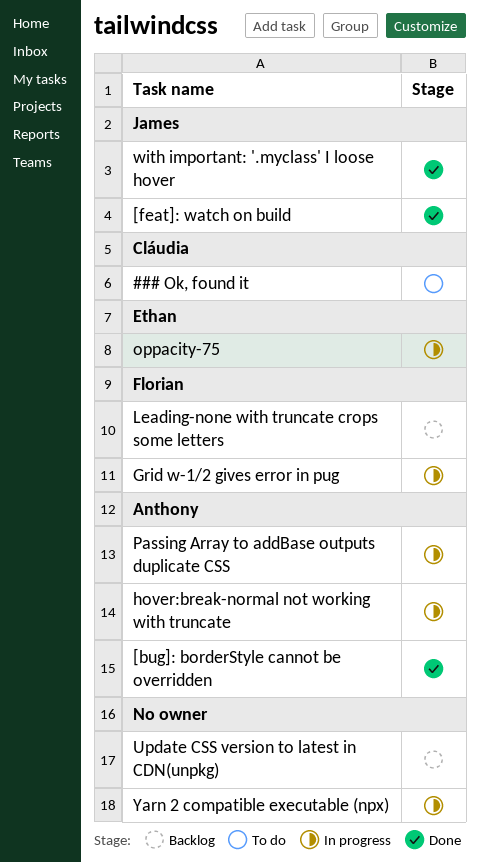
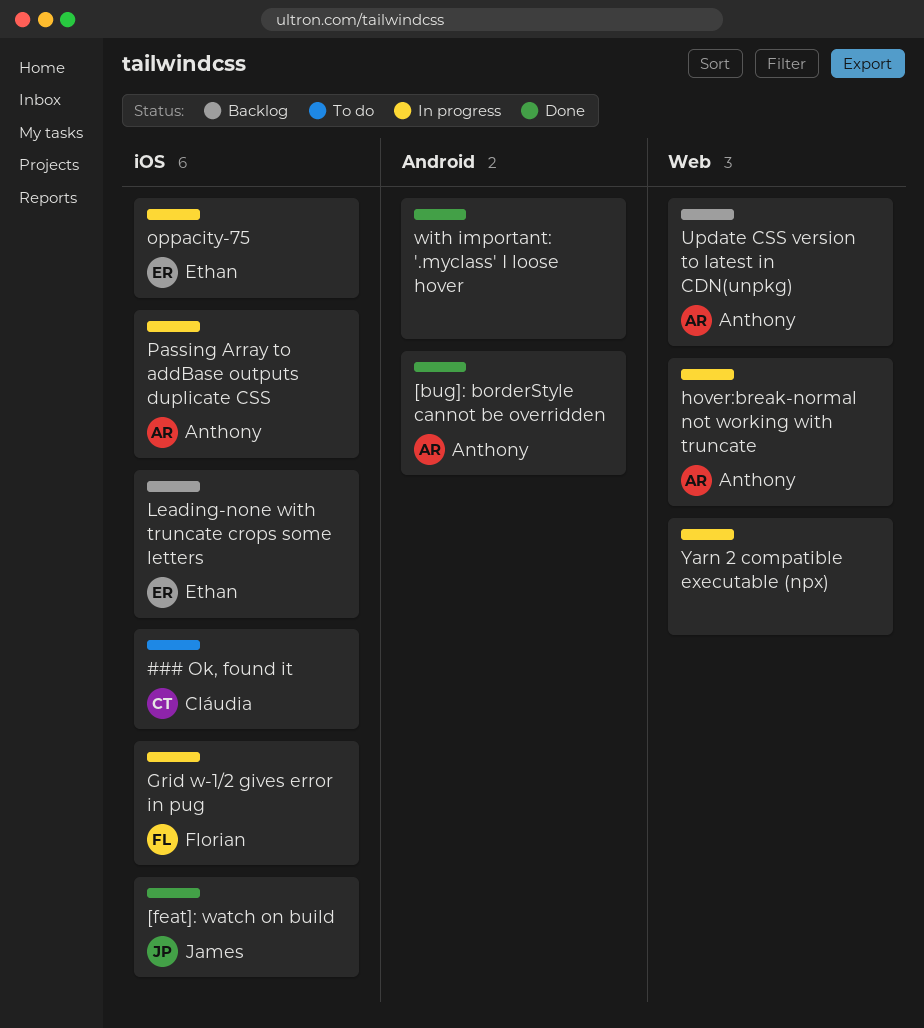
Leading-none with truncate crops some letters, owner: Florian -> Ethan
Update CSS version to latest in CDN(unpkg), owner: none -> Anthony
with important: '.myclass' I loose hover, owner: James -> none

